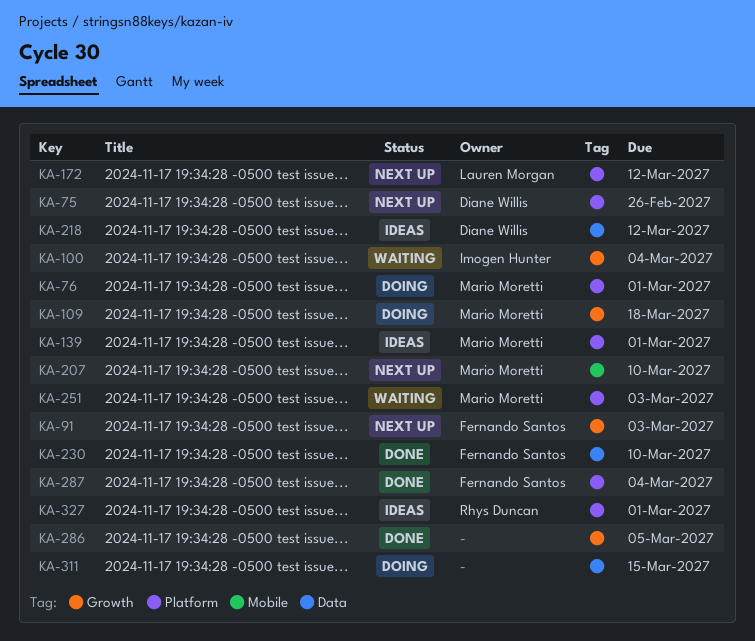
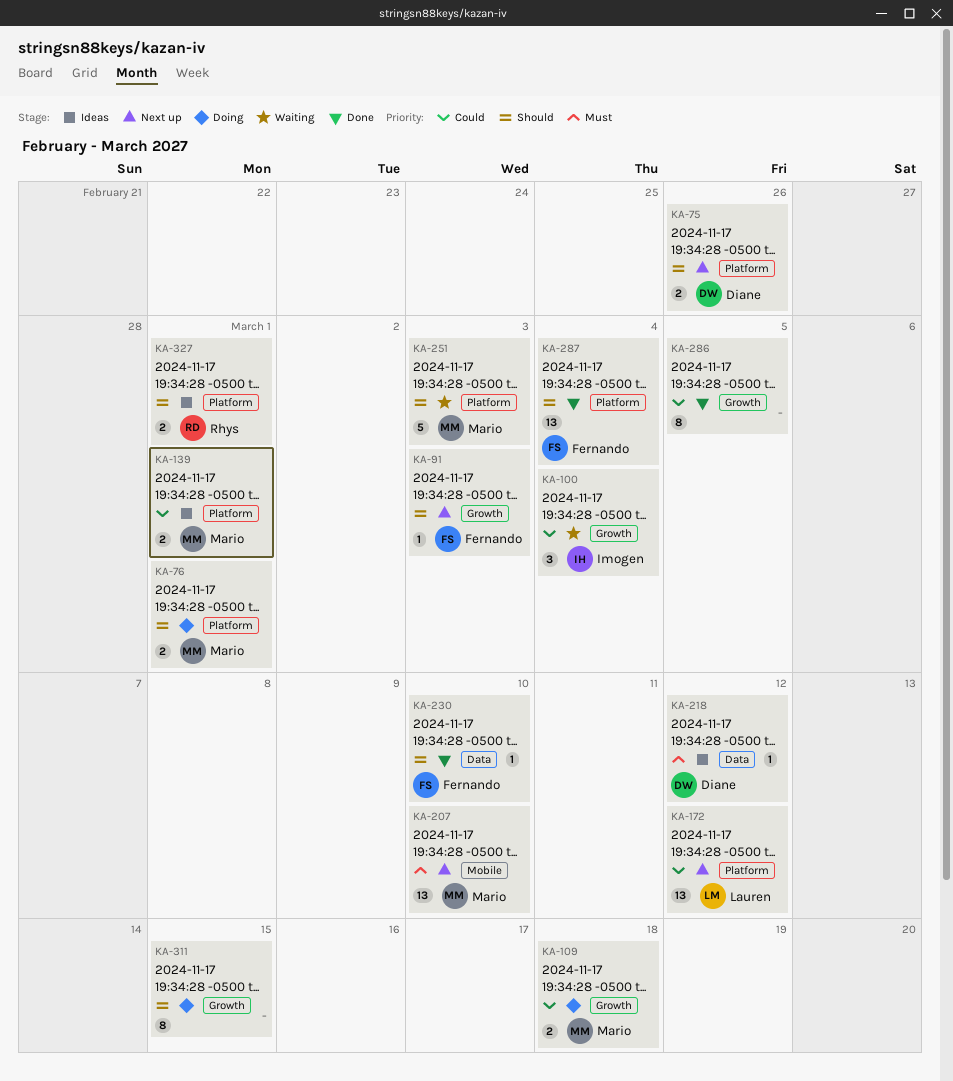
KA-311, label: Data -> Growth

